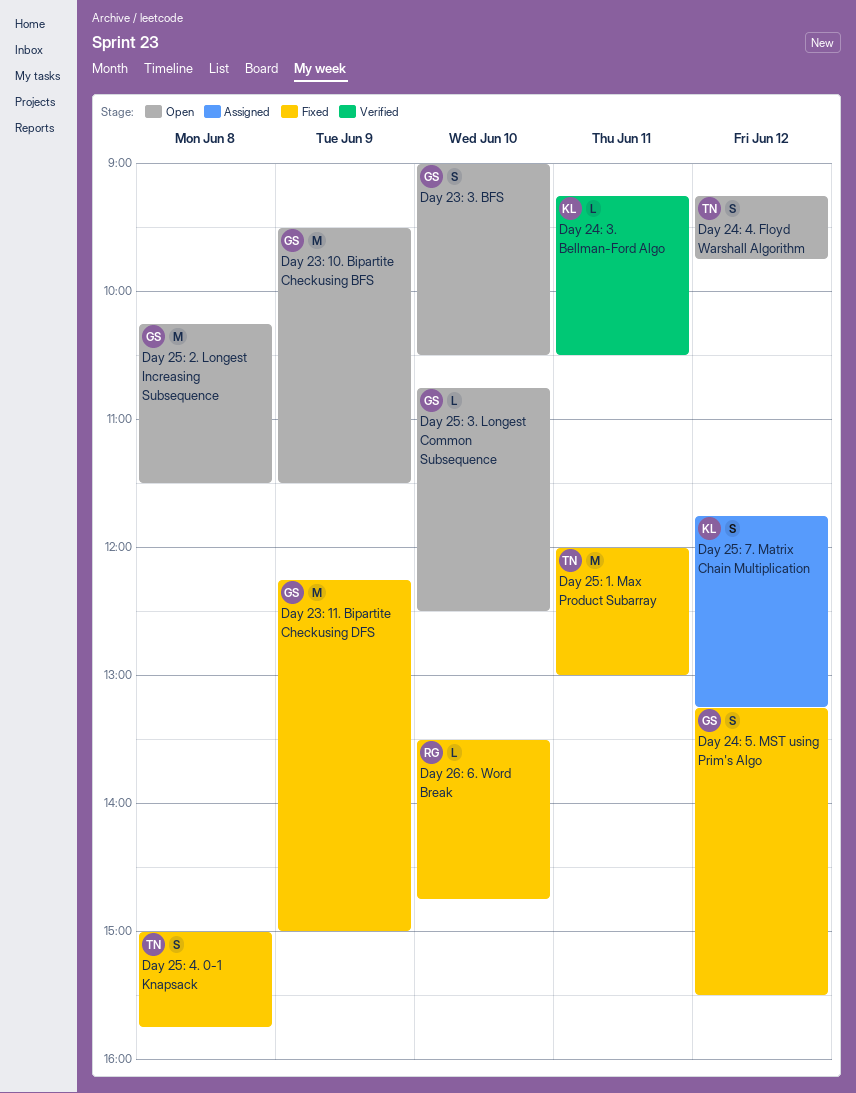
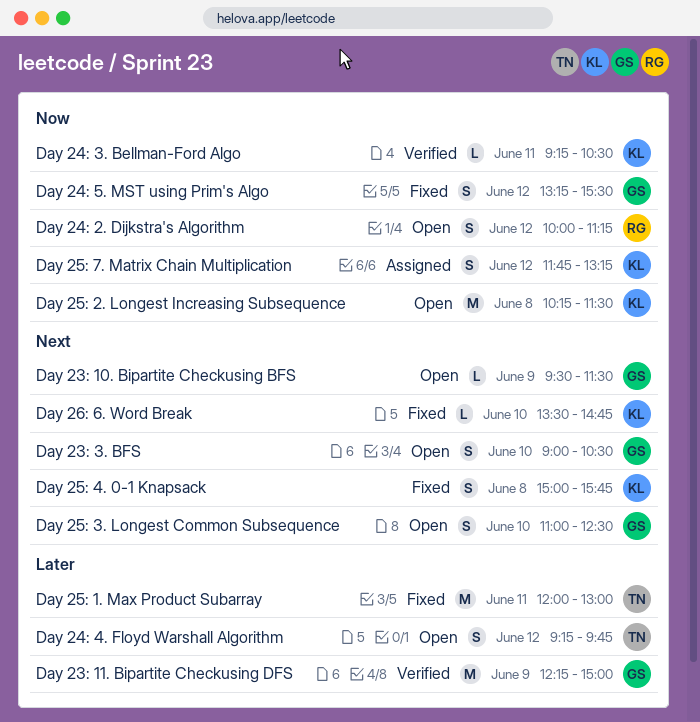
Day 23: 10. Bipartite Checkusing BFS, estimate: M -> L
Day 23: 11. Bipartite Checkusing DFS, status: Fixed -> Verified
Day 24: 2. Dijkstra's Algorithm: none -> present
Day 25: 2. Longest Increasing Subsequence, owner: GS -> KL
Day 25: 3. Longest Common Subsequence, estimate: L -> S
Day 25: 3. Longest Common Subsequence, begins: 10:45 -> 11:00
Day 25: 4. 0-1 Knapsack, owner: TN -> KL
Day 26: 6. Word Break, owner: RG -> KL

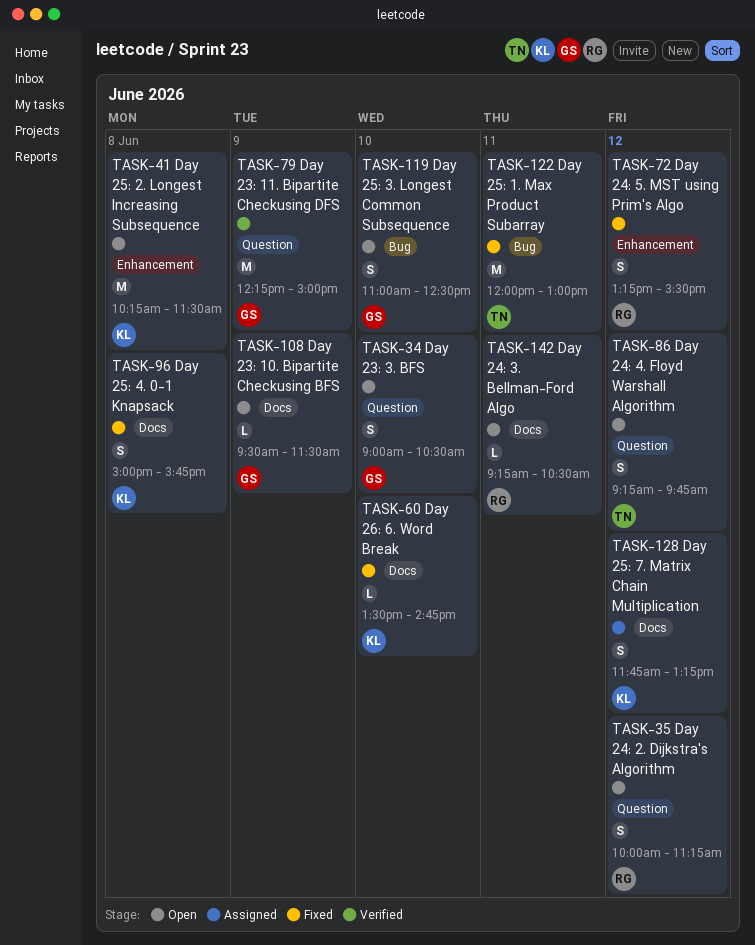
Day 24: 3. Bellman-Ford Algo, status: Verified -> Open
Day 24: 3. Bellman-Ford Algo, owner: KL -> RG
Day 24: 5. MST using Prim's Algo, owner: GS -> RG

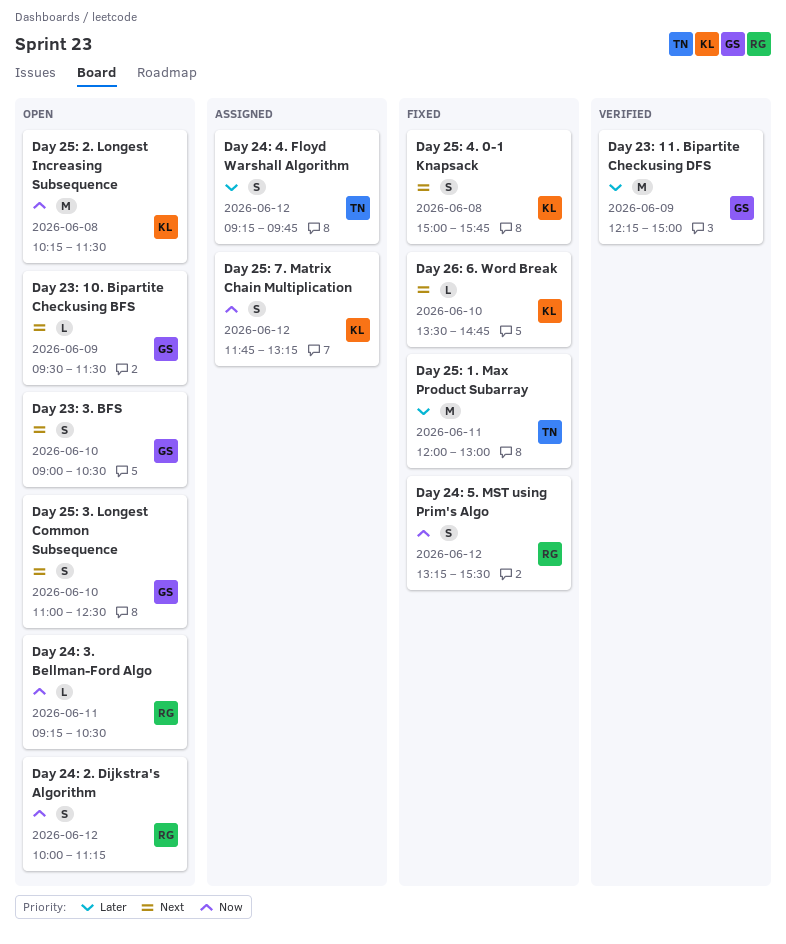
Day 24: 4. Floyd Warshall Algorithm, status: Open -> Assigned

